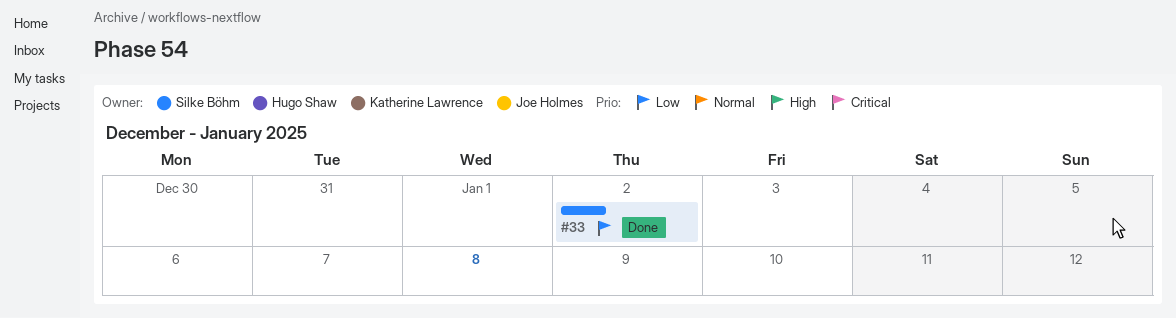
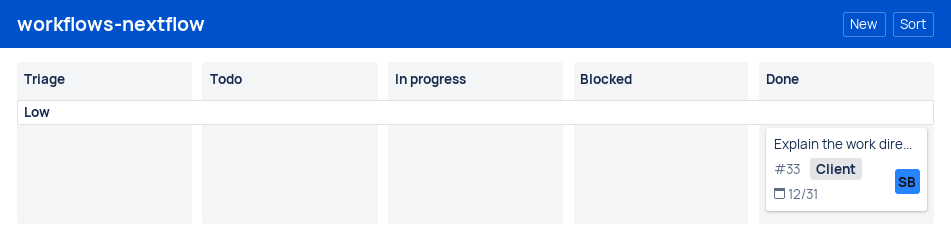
#33, due: Jan 2 -> Dec 31

